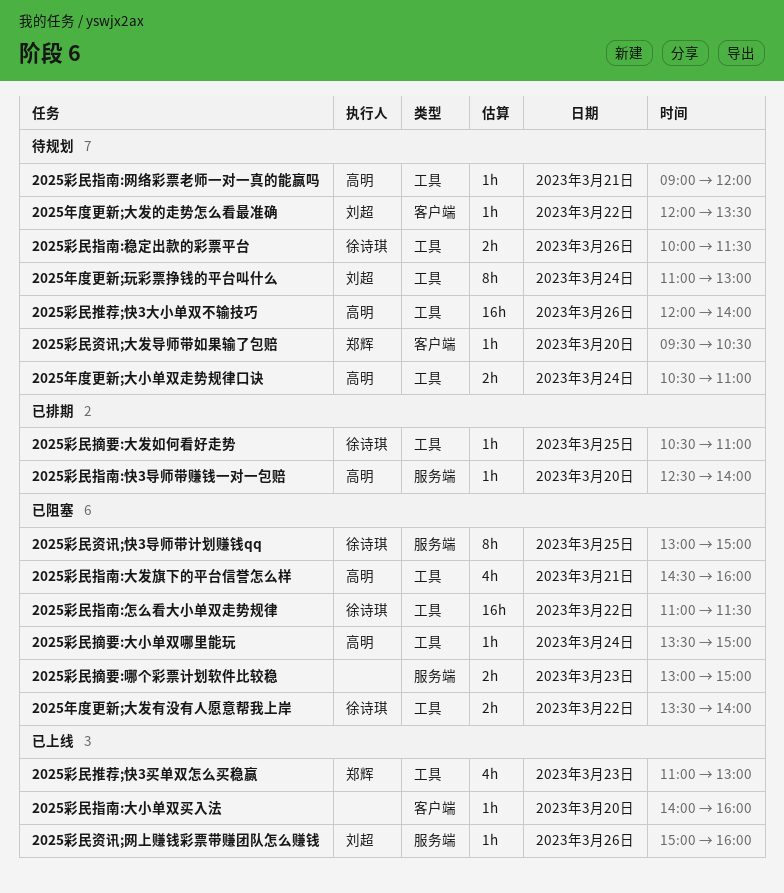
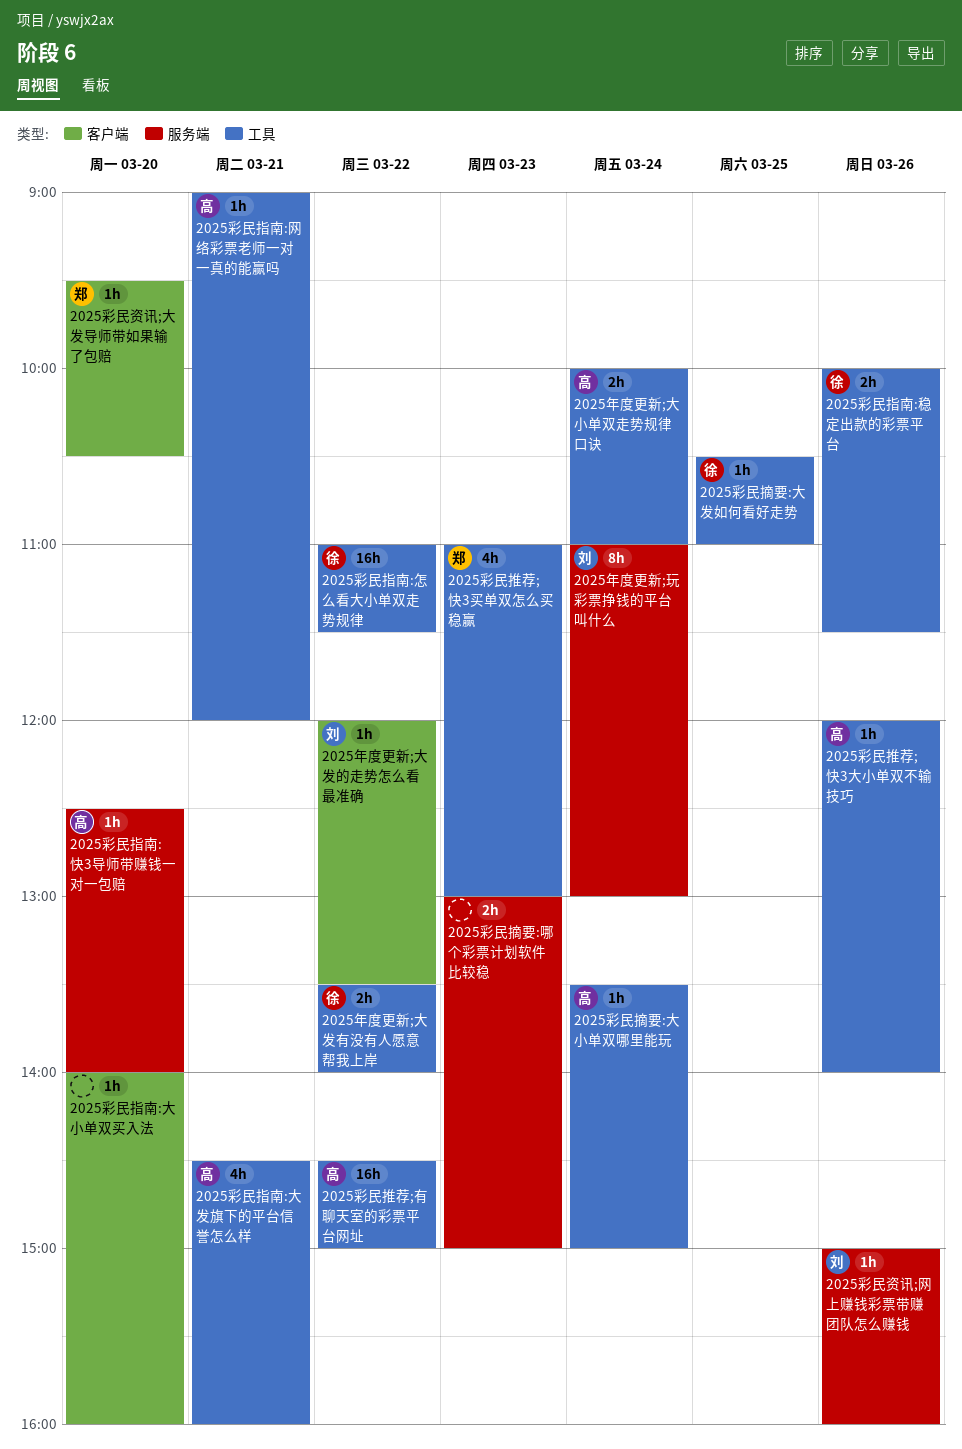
2025年度更新;大小单双走势规律口诀, begins: 10:30 -> 10:00
2025年度更新;玩彩票挣钱的平台叫什么, label: 工具 -> 服务端
2025彩民推荐;快3大小单双不输技巧, estimate: 16h -> 1h
2025彩民推荐;有聊天室的彩票平台网址: none -> present
2025彩民资讯;快3导师带计划赚钱qq: present -> none

